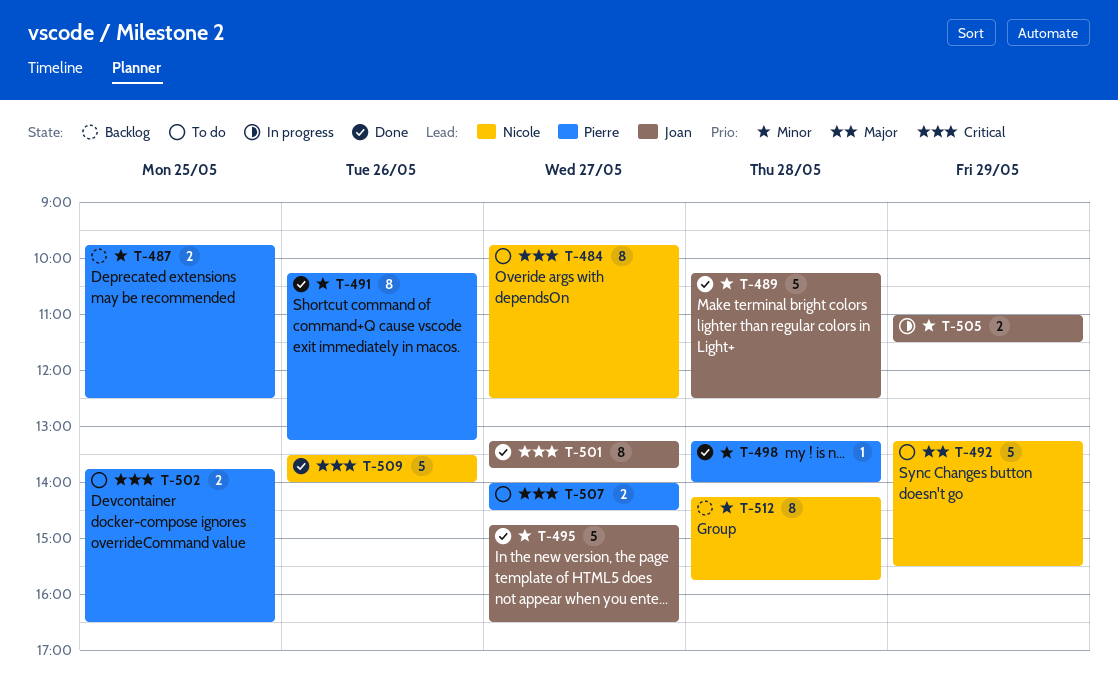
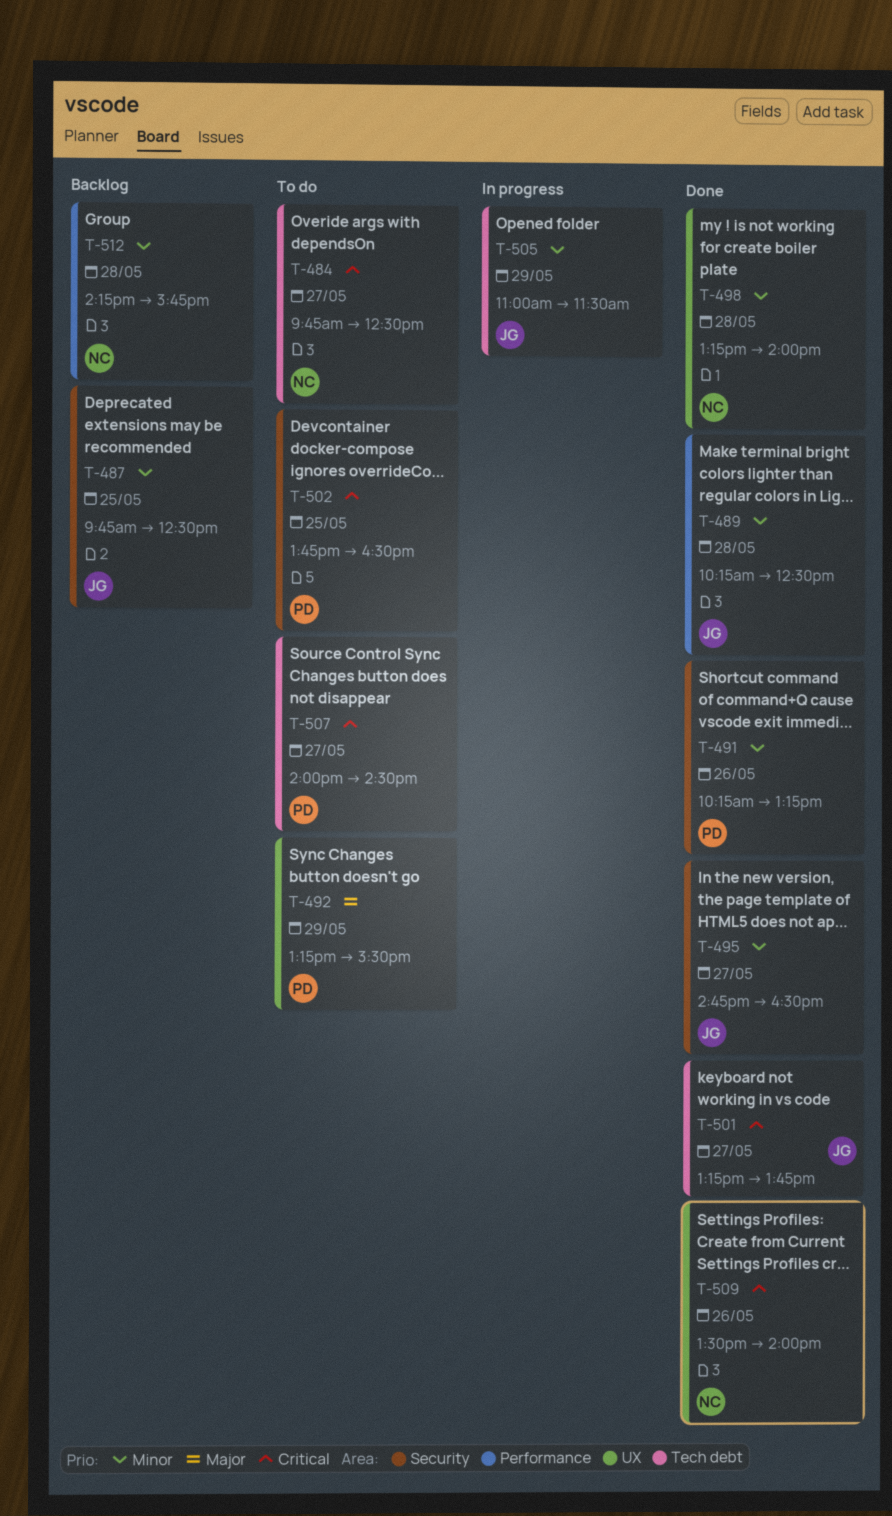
T-487, owner: Pierre -> Joan
T-492, owner: Nicole -> Pierre
T-498, owner: Pierre -> Nicole

